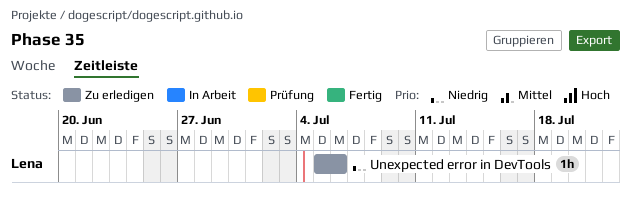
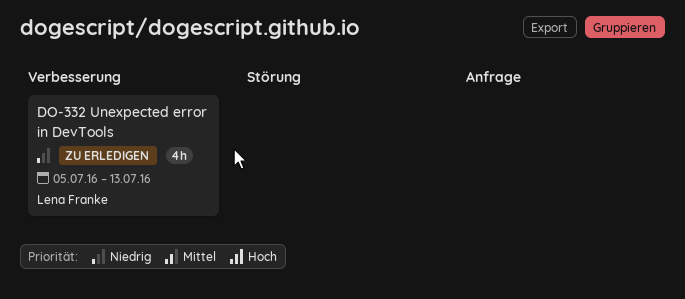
Unexpected error in DevTools, estimate: 1h -> 4h
Unexpected error in DevTools, due: Jul 6 -> Jul 13

